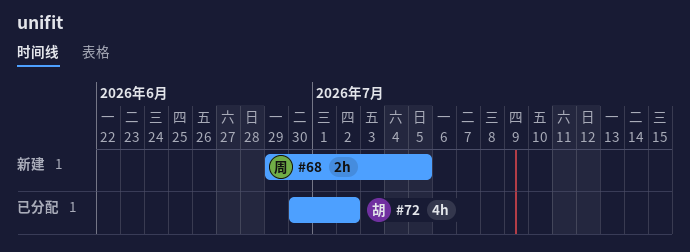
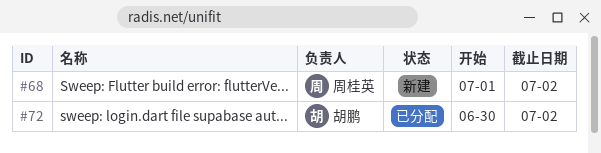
#68, start: Jun 29 -> Jul 1
#68, due: Jul 5 -> Jul 2

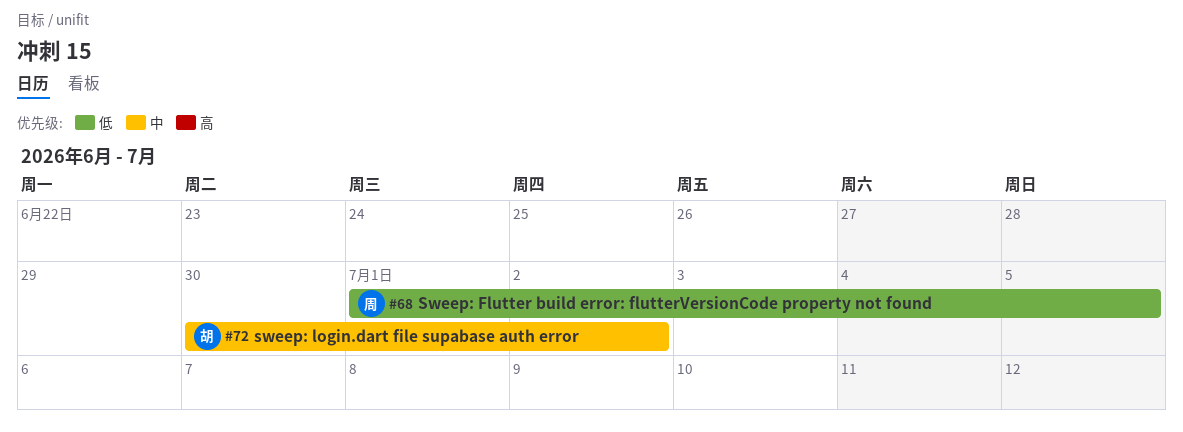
#68, due: Jul 2 -> Jul 5

